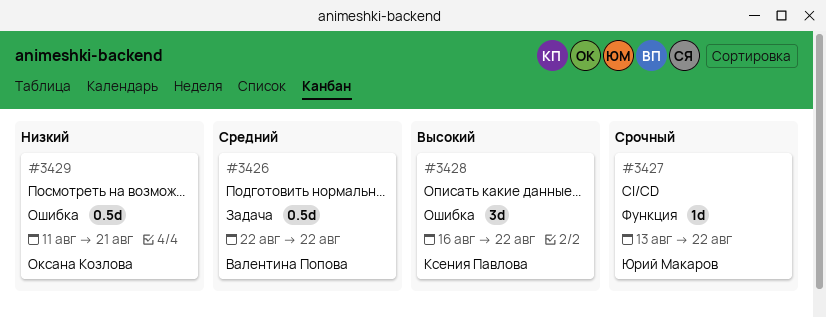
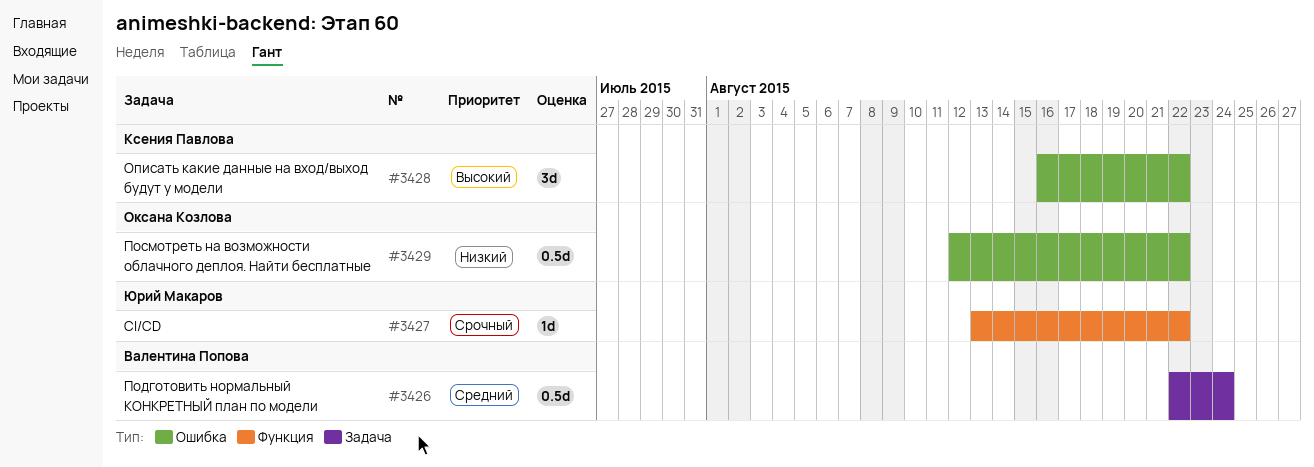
#3426, due: Aug 22 -> Aug 24
#3429, start: Aug 11 -> Aug 12
#3429, due: Aug 21 -> Aug 22

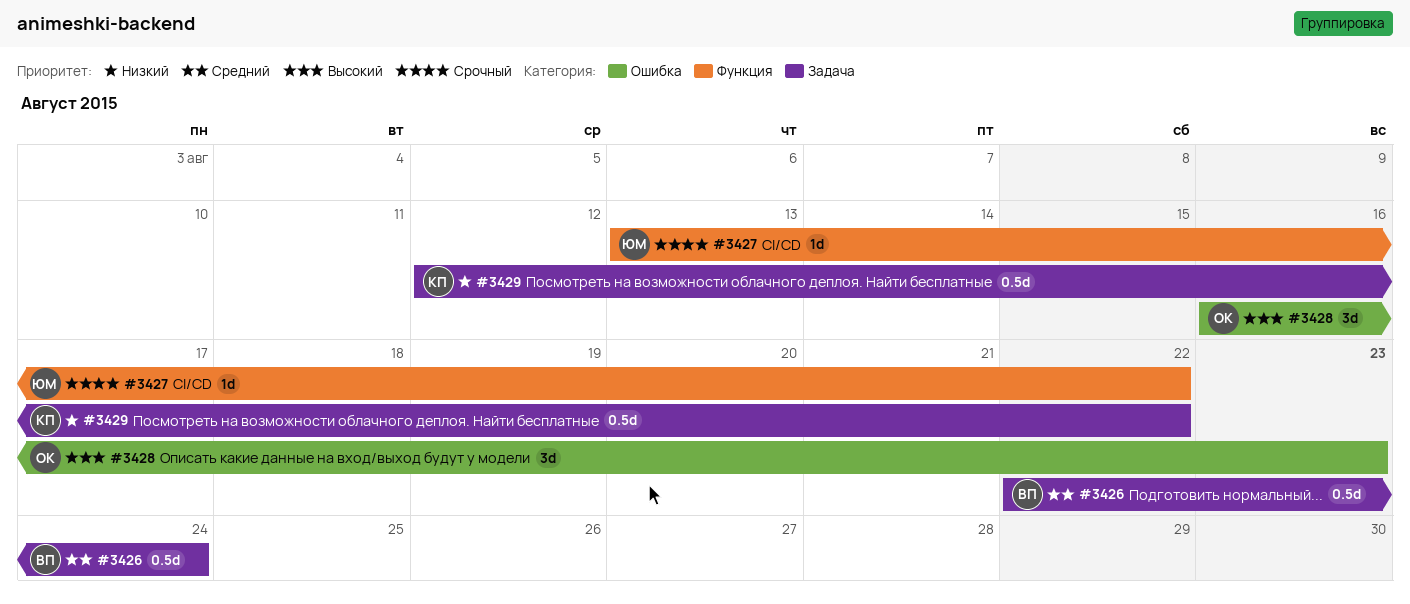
#3428, owner: Ксения Павлова -> Оксана Козлова
#3428, due: Aug 22 -> Aug 23
#3429, owner: Оксана Козлова -> Ксения Павлова
#3429, label: Ошибка -> Задача

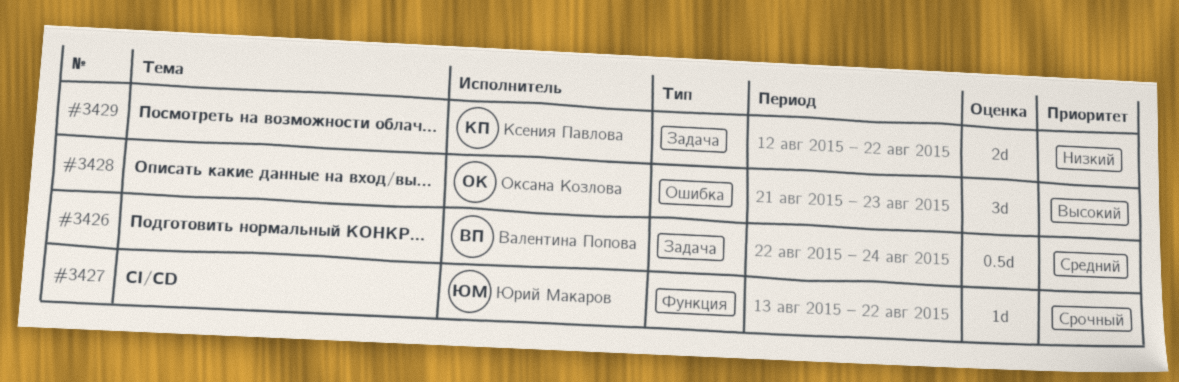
#3428, start: Aug 16 -> Aug 21
#3429, estimate: 0.5d -> 2d

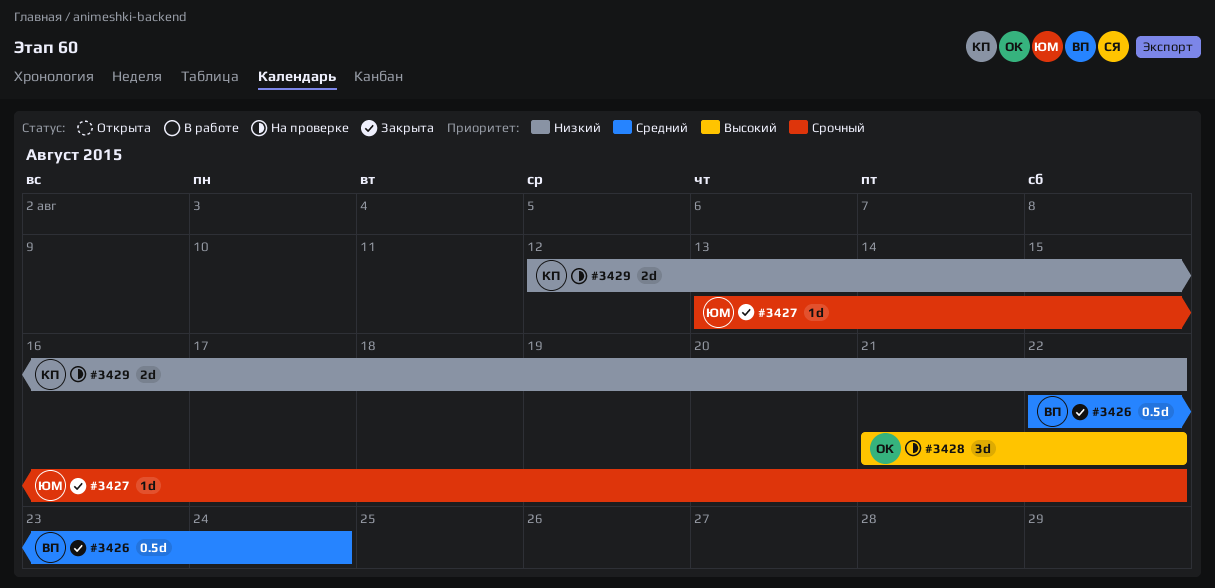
#3428, due: Aug 23 -> Aug 22

